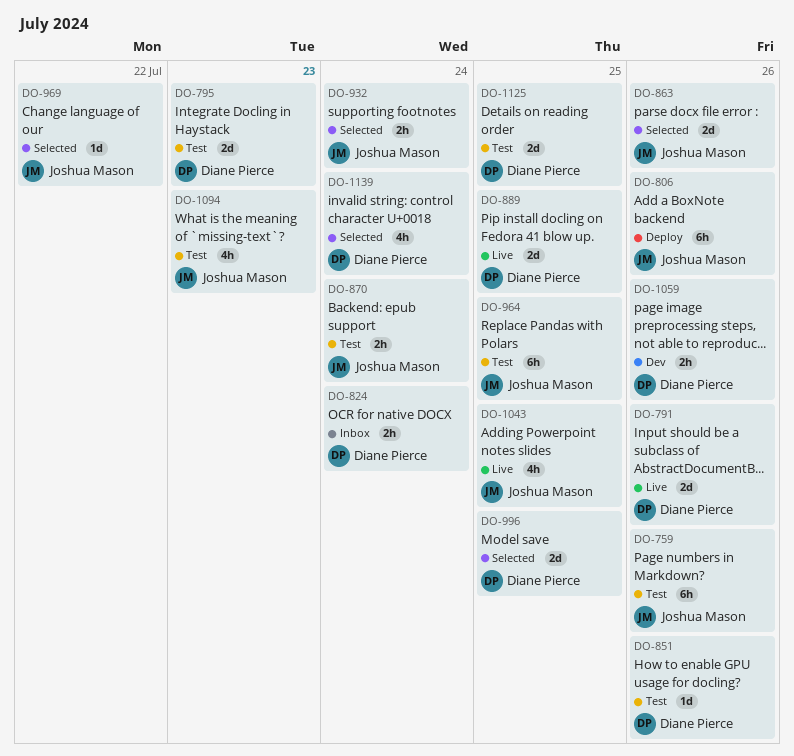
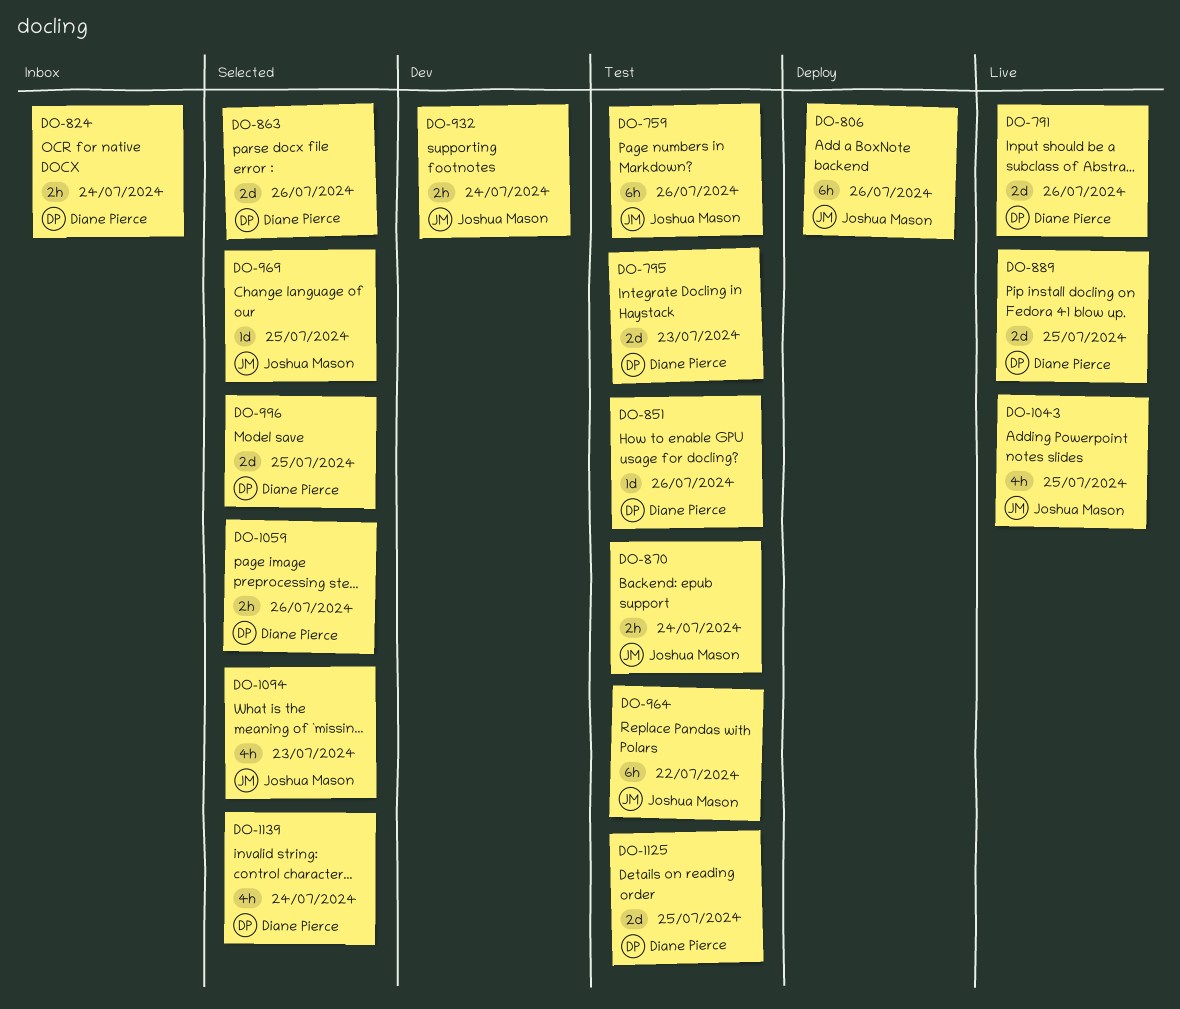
DO-863, owner: Joshua Mason -> Diane Pierce
DO-932, status: Selected -> Dev
DO-964, due: Jul 25 -> Jul 22
DO-969, due: Jul 22 -> Jul 25
DO-1059, status: Dev -> Selected
DO-1094, status: Test -> Selected

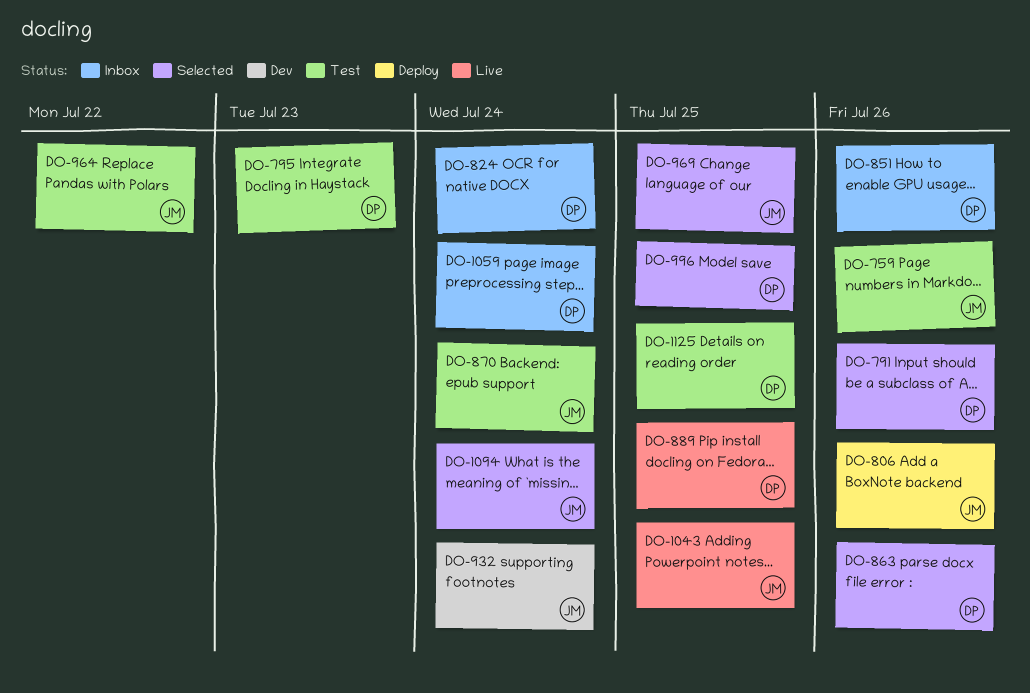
DO-791, status: Live -> Selected
DO-851, status: Test -> Inbox
DO-1059, status: Selected -> Inbox
DO-1059, due: Jul 26 -> Jul 24
DO-1094, due: Jul 23 -> Jul 24
DO-1139: present -> none

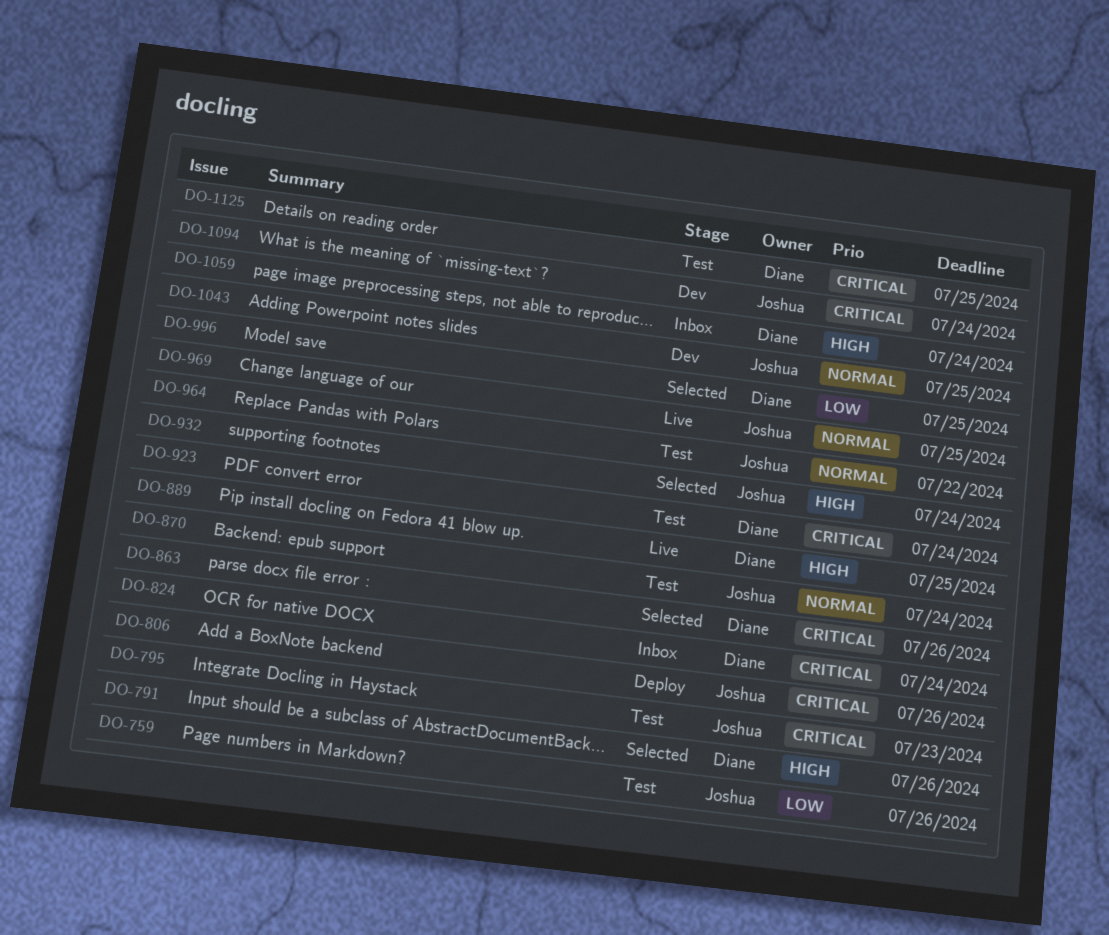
DO-795, owner: Diane -> Joshua
DO-851: present -> none
DO-923: none -> present
DO-932, status: Dev -> Selected
DO-969, status: Selected -> Live
DO-1043, status: Live -> Dev
DO-1094, status: Selected -> Dev

